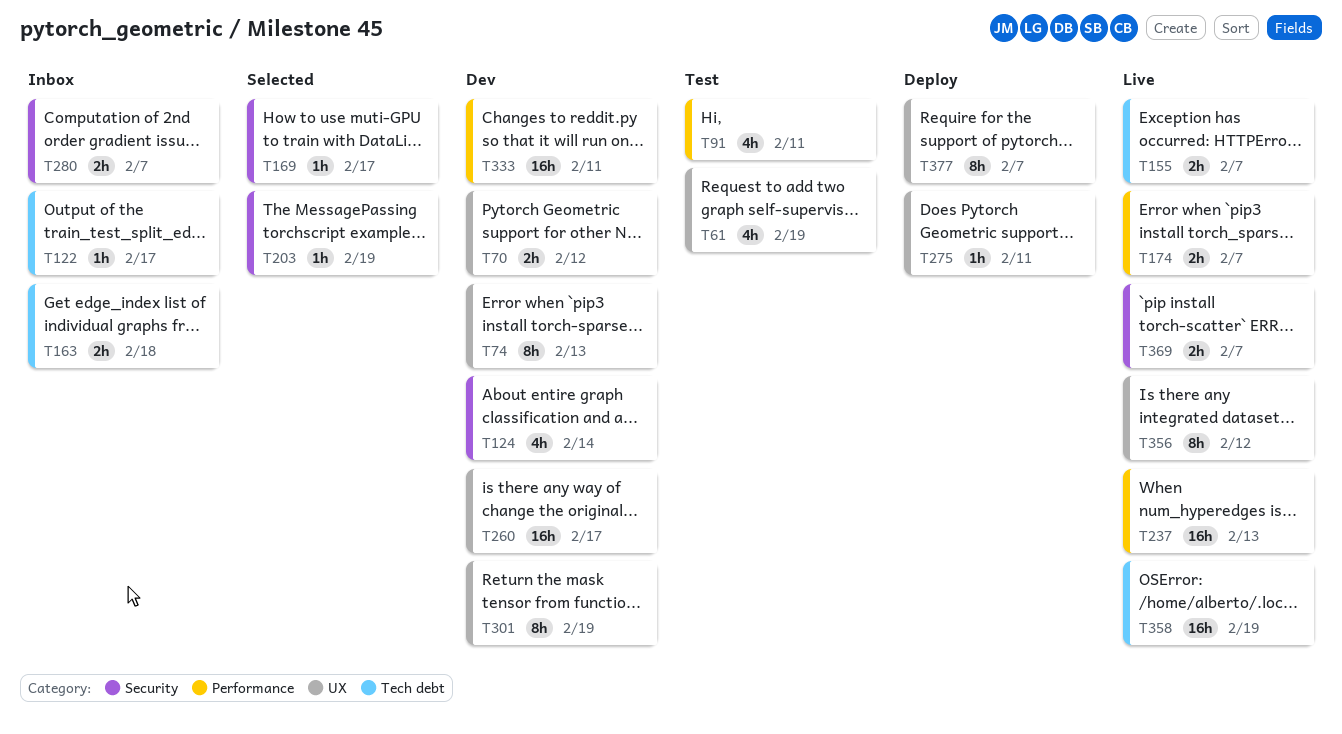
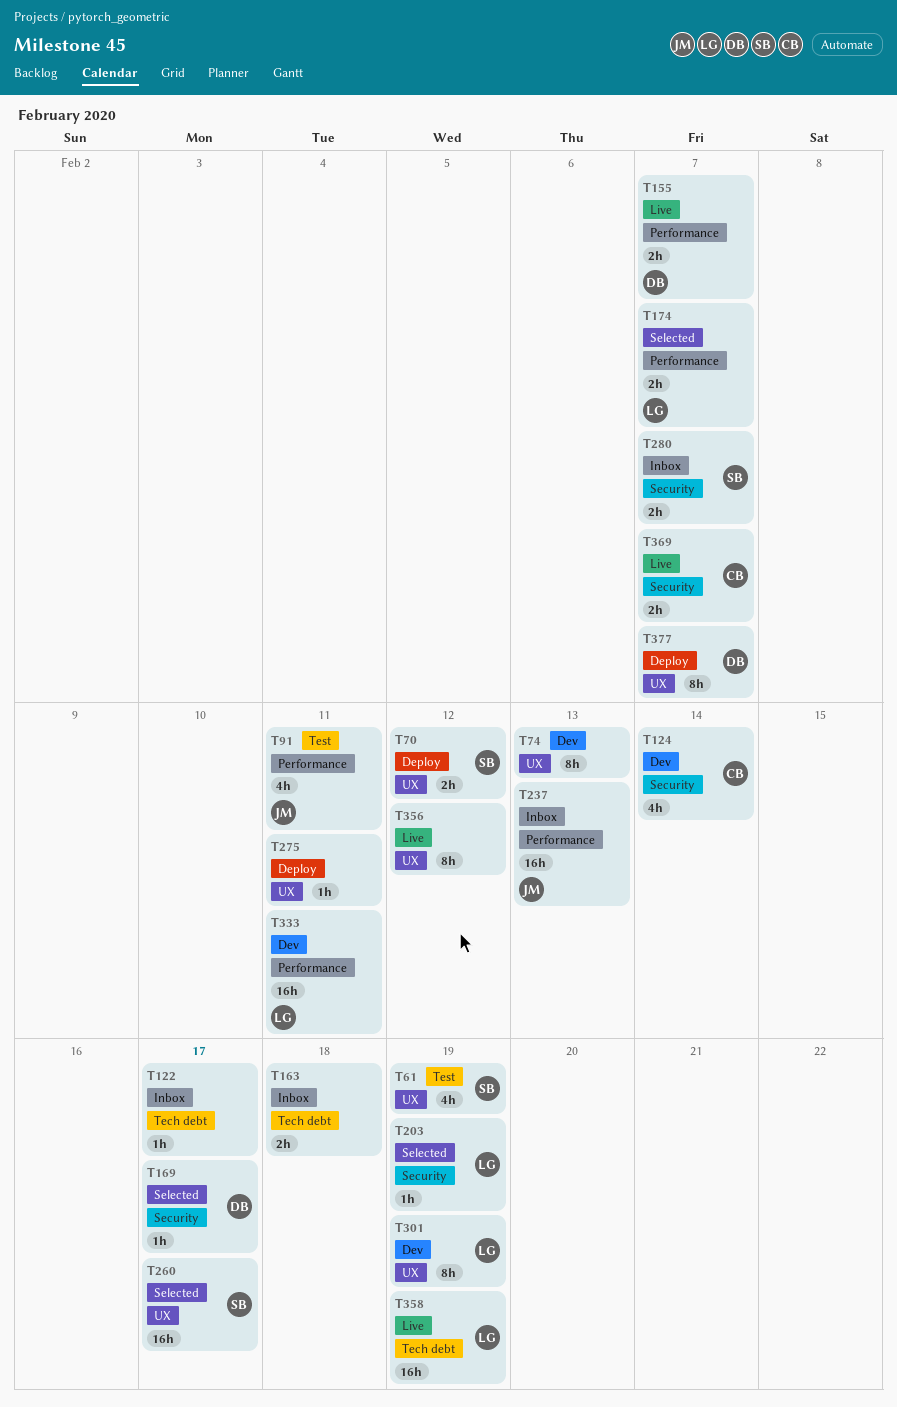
T70, status: Dev -> Deploy
T155, label: Tech debt -> Performance
T174, status: Live -> Selected
T237, status: Live -> Inbox
T260, status: Dev -> Selected

